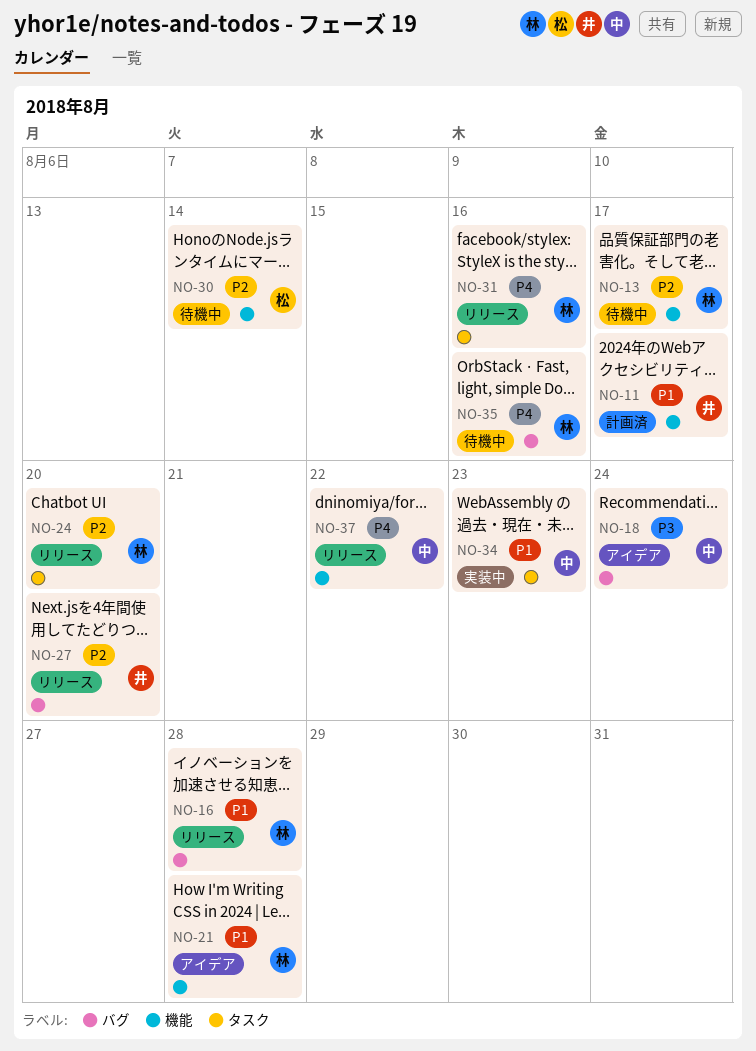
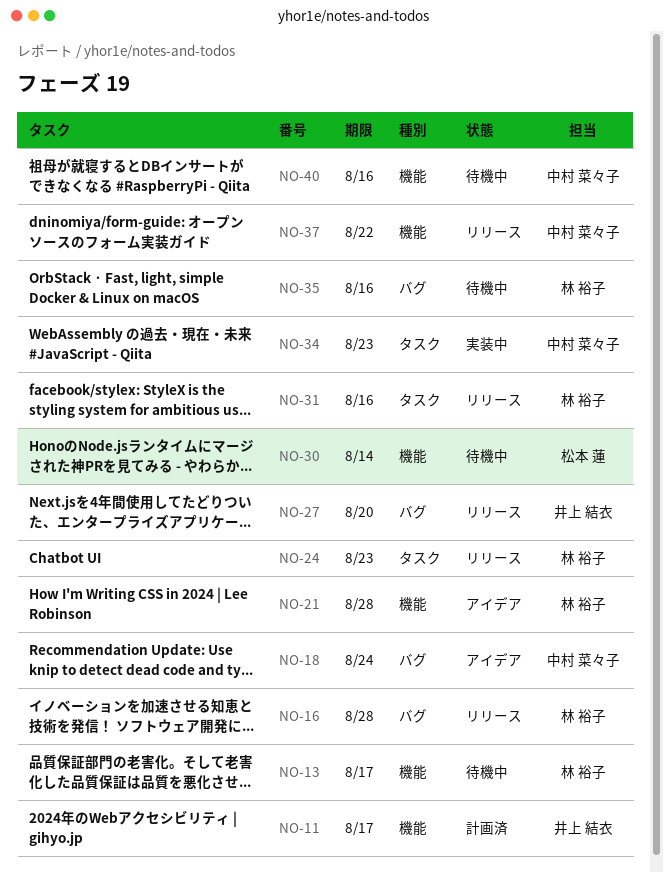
NO-24, due: Aug 20 -> Aug 23
NO-40: none -> present

